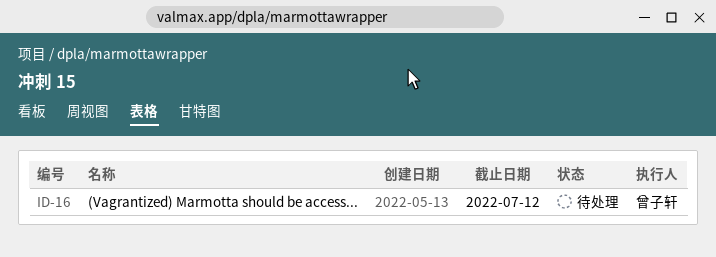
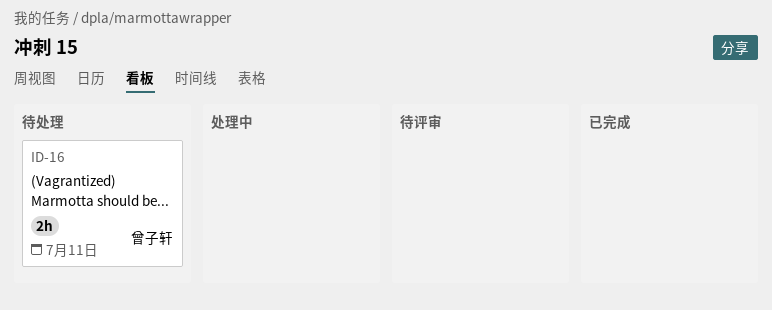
ID-16, due: Jul 12 -> Jul 11

